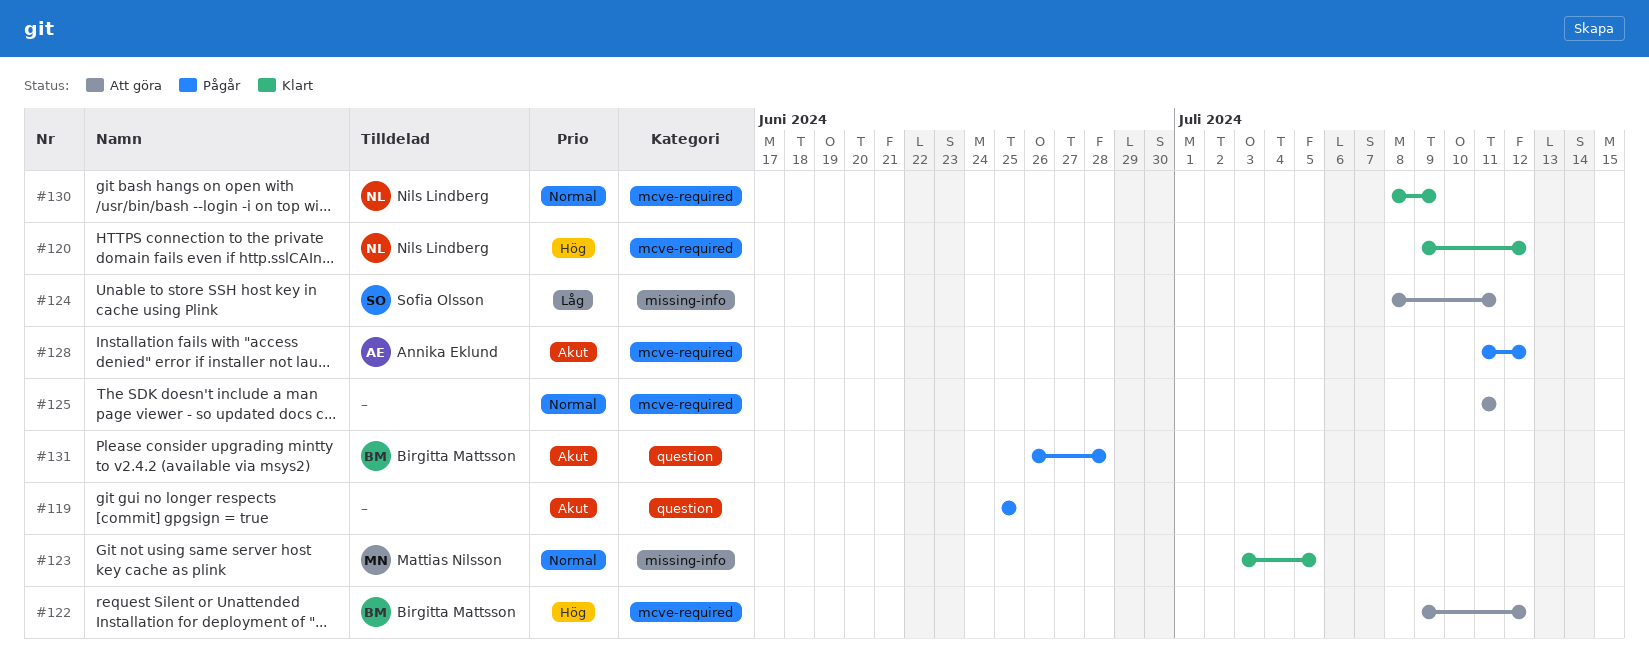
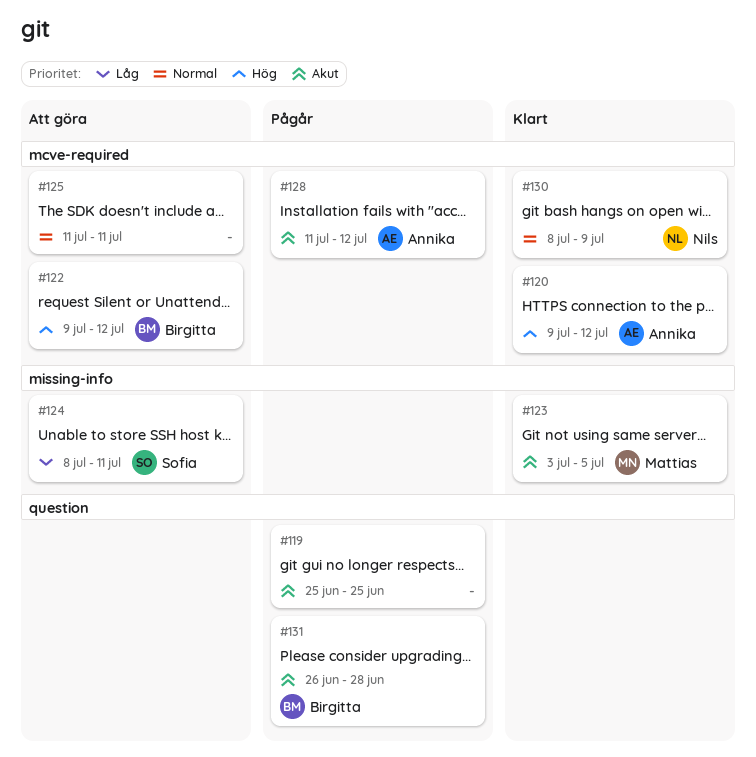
#120, owner: Nils Lindberg -> Annika Eklund
#123, priority: Normal -> Akut

